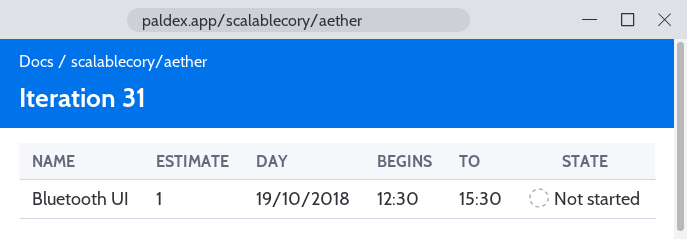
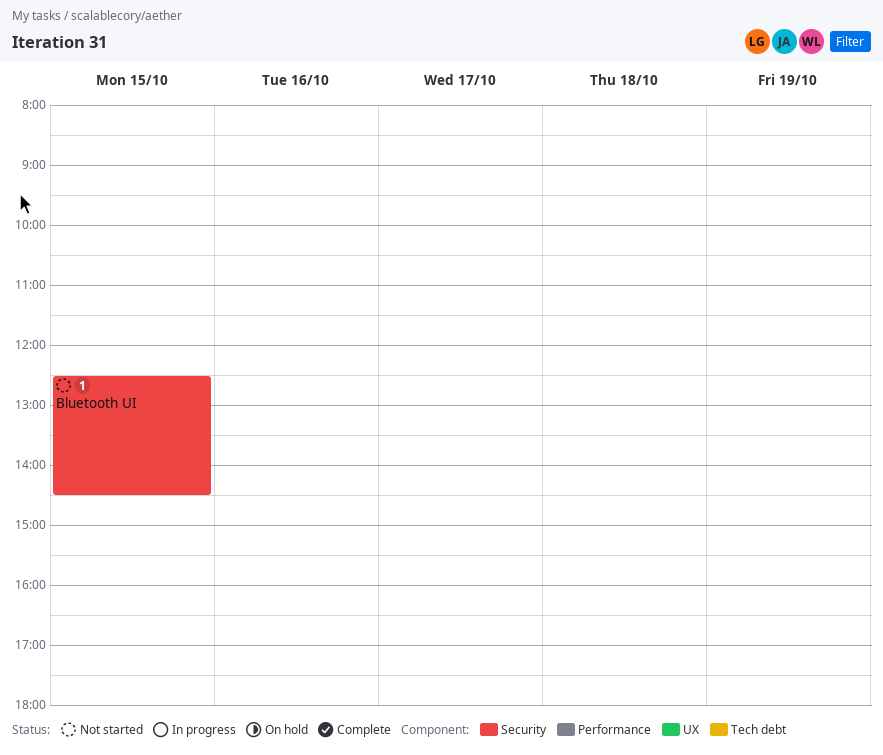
Bluetooth UI, day: Oct 19 -> Oct 15
Bluetooth UI, ends: 15:30 -> 14:30

